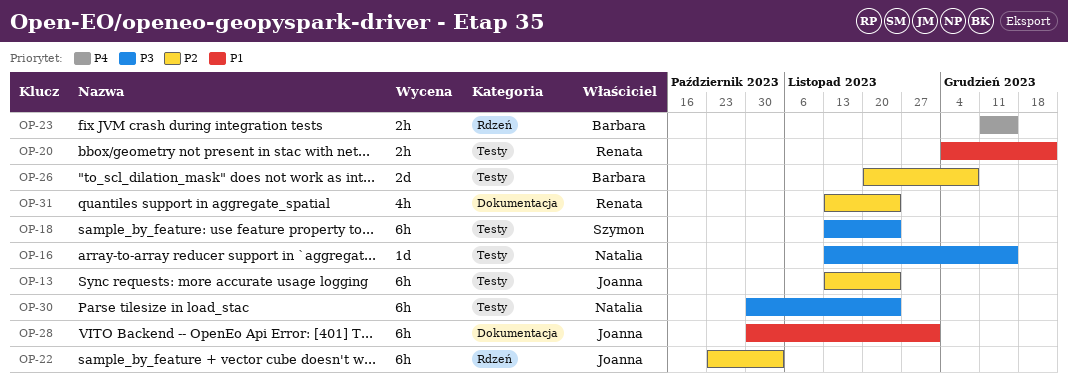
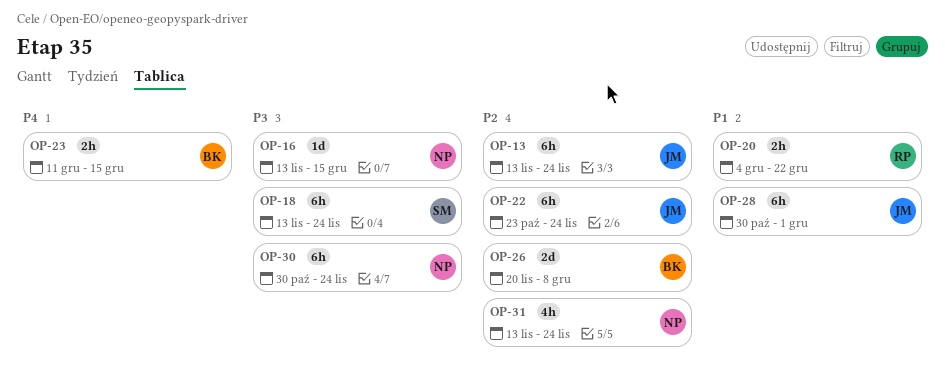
OP-22, due: Nov 3 -> Nov 24
OP-31, owner: Renata -> Natalia

